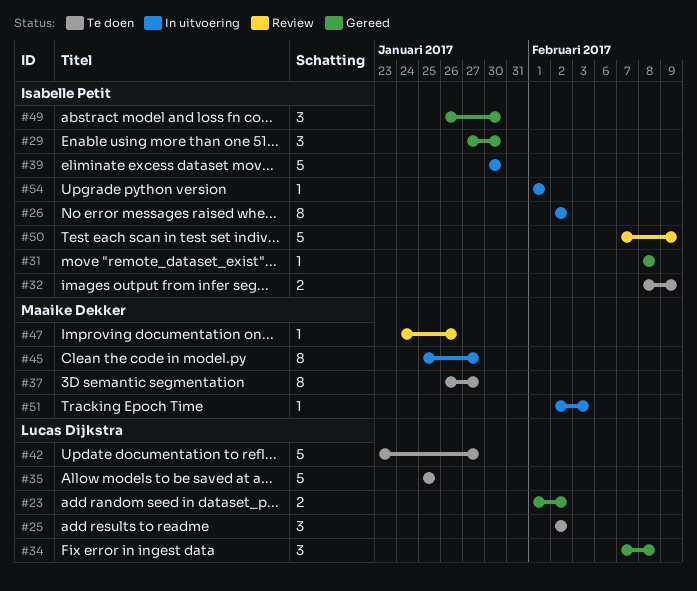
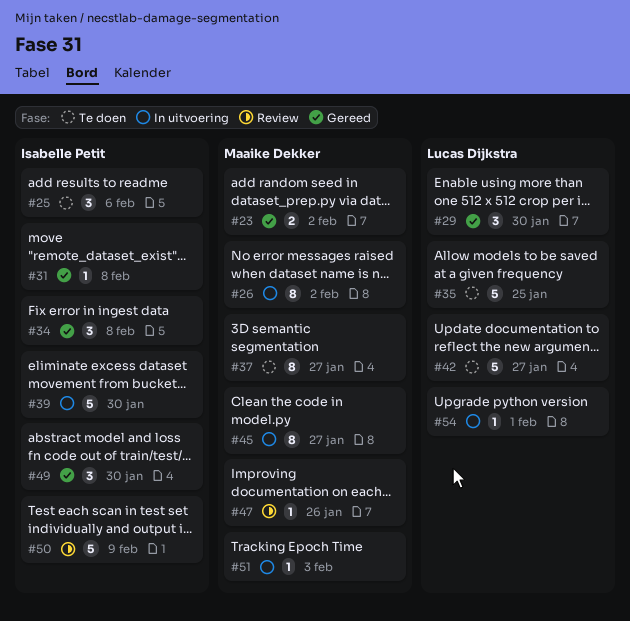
#23, owner: Lucas Dijkstra -> Maaike Dekker
#25, owner: Lucas Dijkstra -> Isabelle Petit
#25, due: Feb 2 -> Feb 6
#26, owner: Isabelle Petit -> Maaike Dekker
#29, owner: Isabelle Petit -> Lucas Dijkstra
#32: present -> none
#34, owner: Lucas Dijkstra -> Isabelle Petit
#54, owner: Isabelle Petit -> Lucas Dijkstra

